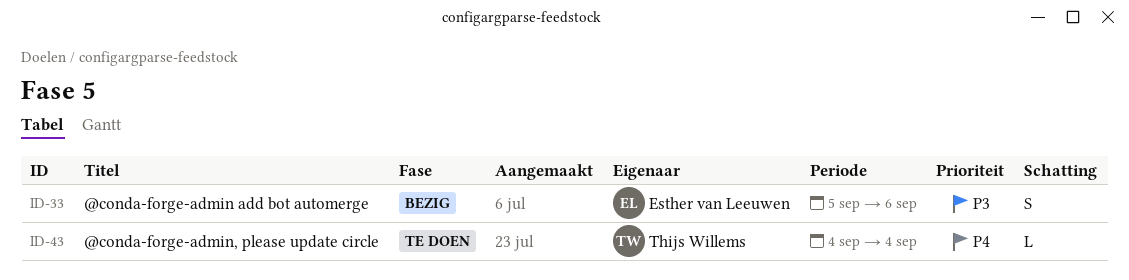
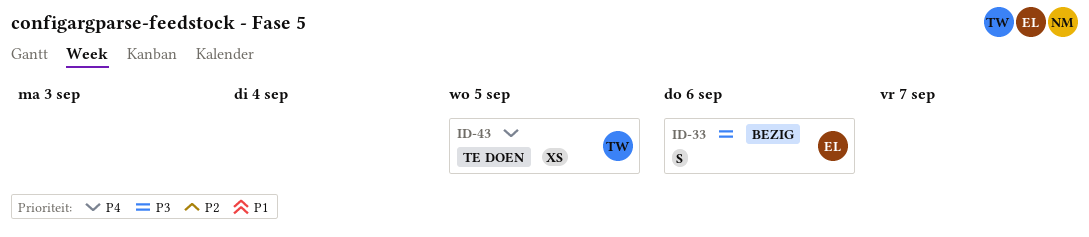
ID-43, estimate: L -> XS
ID-43, due: Sep 4 -> Sep 5

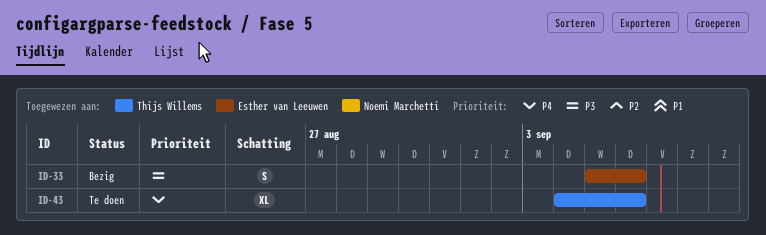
ID-43, estimate: XS -> XL
ID-43, due: Sep 5 -> Sep 6

